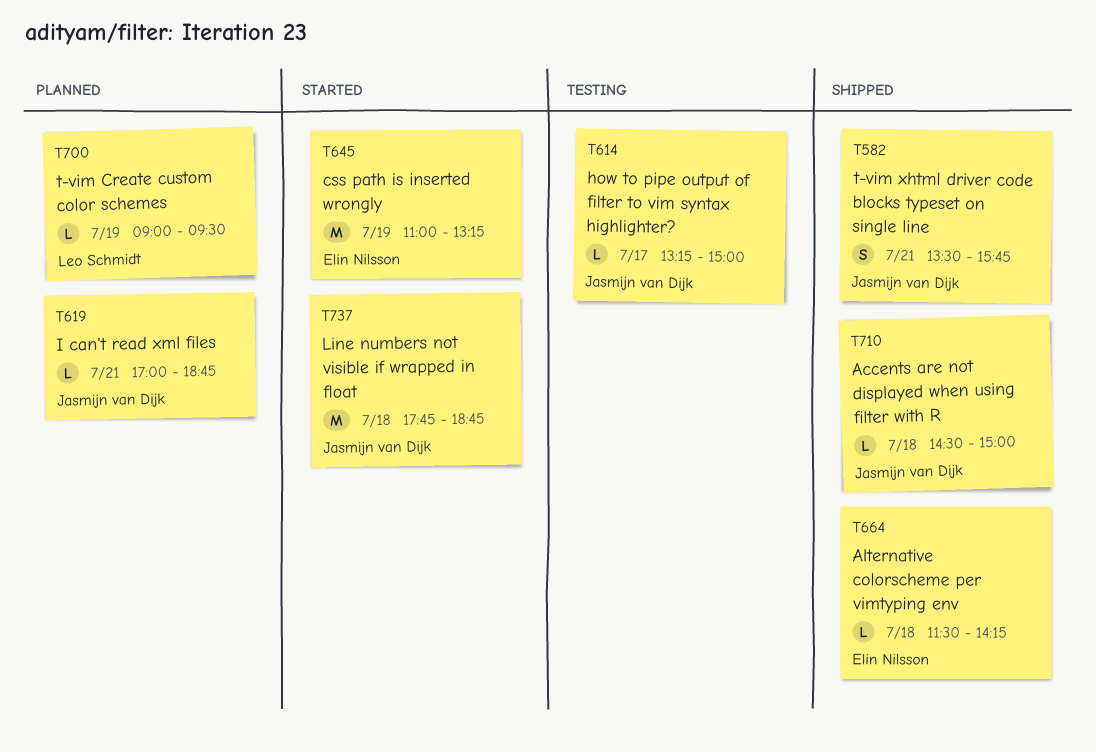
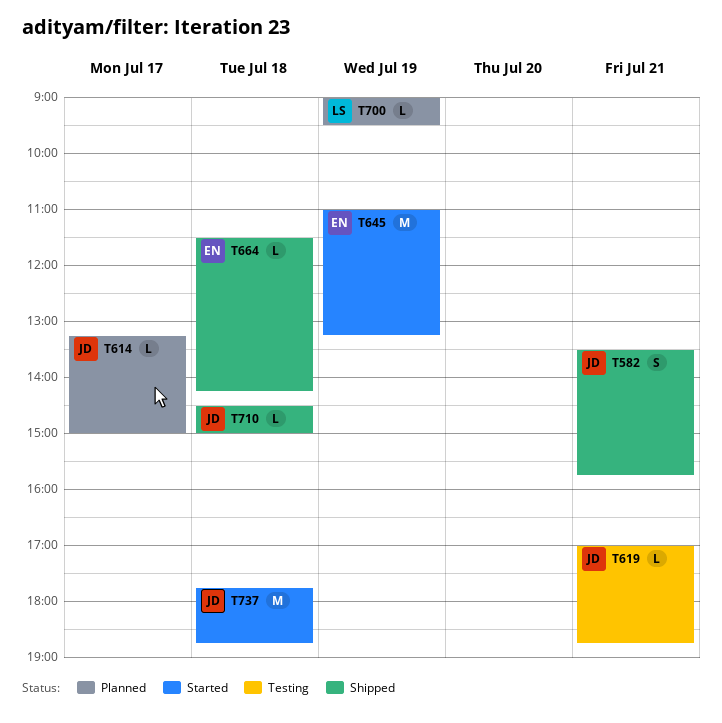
T614, status: Testing -> Planned
T619, status: Planned -> Testing

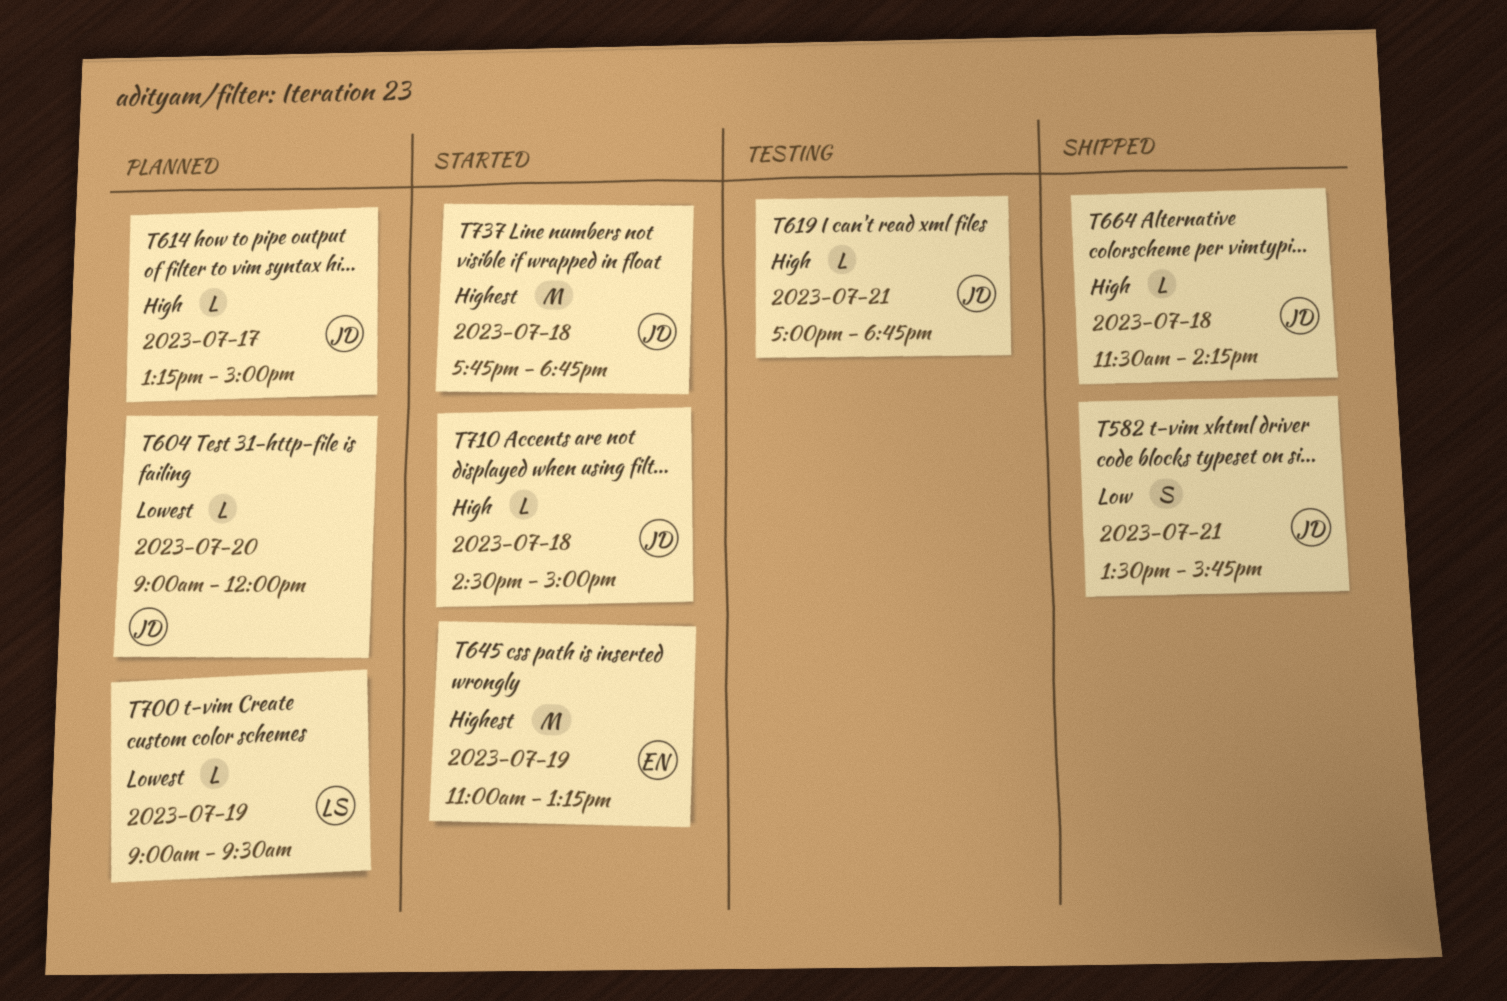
T604: none -> present
T664, owner: EN -> JD
T710, status: Shipped -> Started

